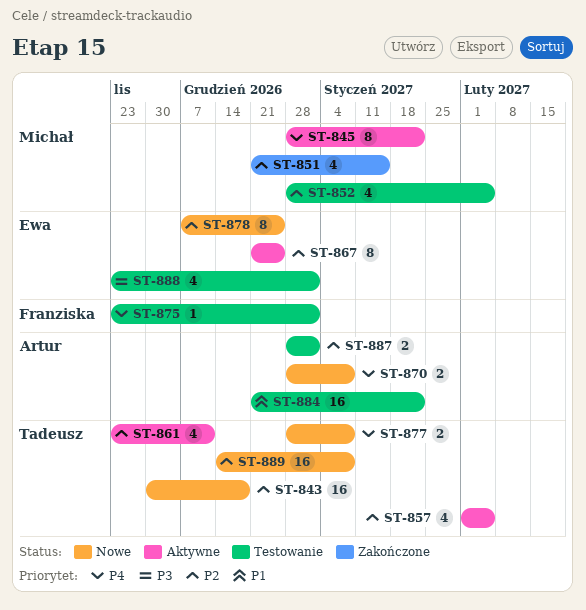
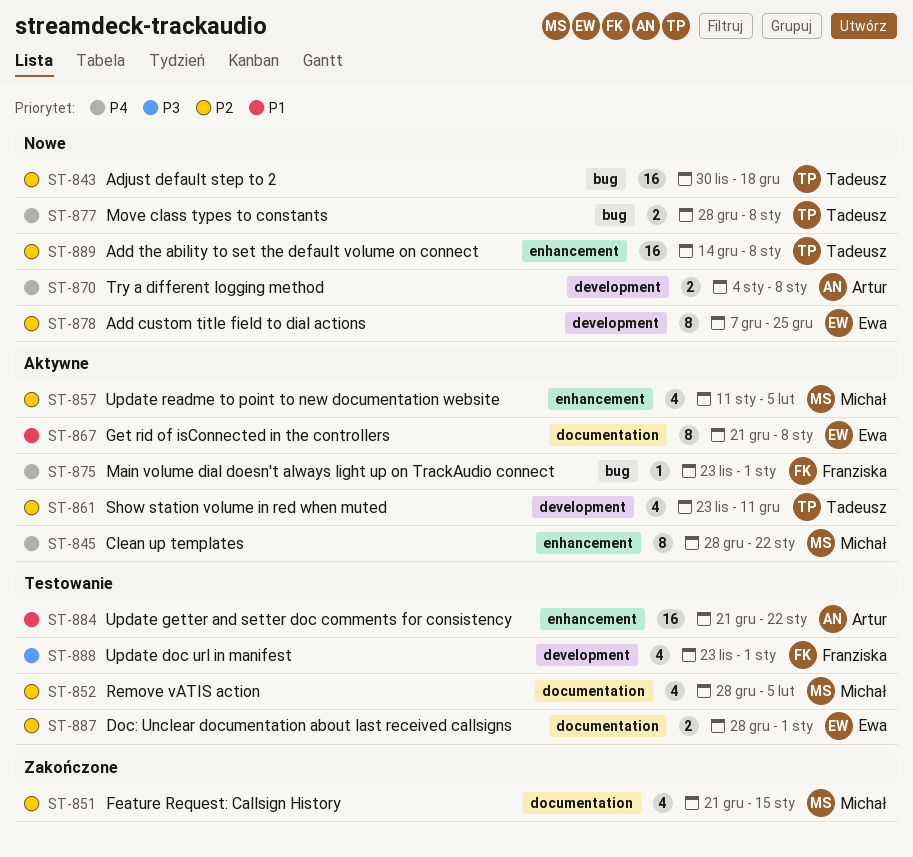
ST-857, owner: Tadeusz -> Michał
ST-857, start: Feb 1 -> Jan 11
ST-867, priority: P2 -> P1
ST-867, due: Dec 25 -> Jan 8
ST-870, start: Dec 28 -> Jan 4
ST-875, status: Testowanie -> Aktywne
ST-887, owner: Artur -> Ewa
ST-888, owner: Ewa -> Franziska

